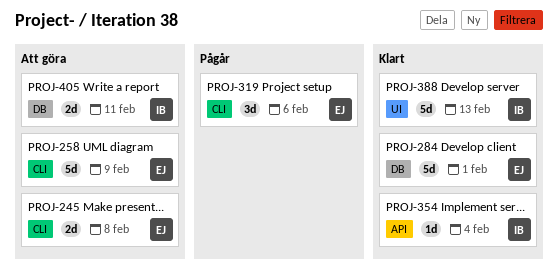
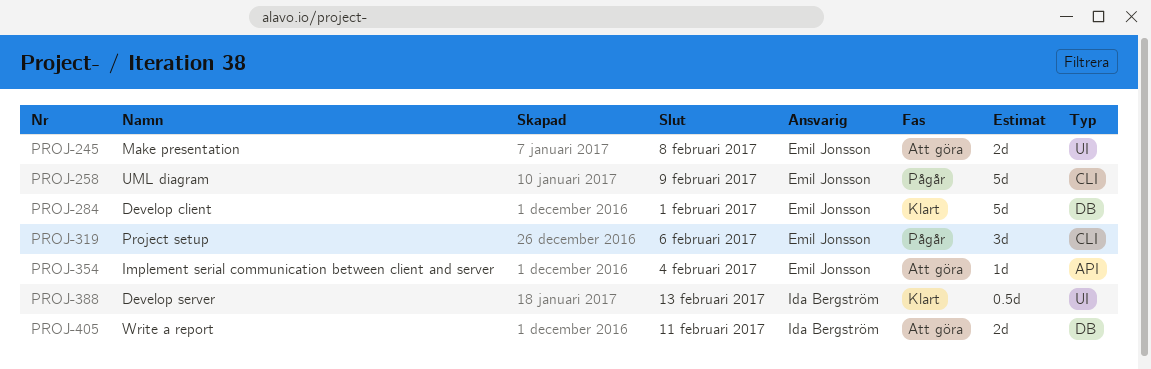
PROJ-245, label: CLI -> UI
PROJ-258, status: Att göra -> Pågår
PROJ-354, status: Klart -> Att göra
PROJ-354, owner: Ida Bergström -> Emil Jonsson
PROJ-388, estimate: 5d -> 0.5d

